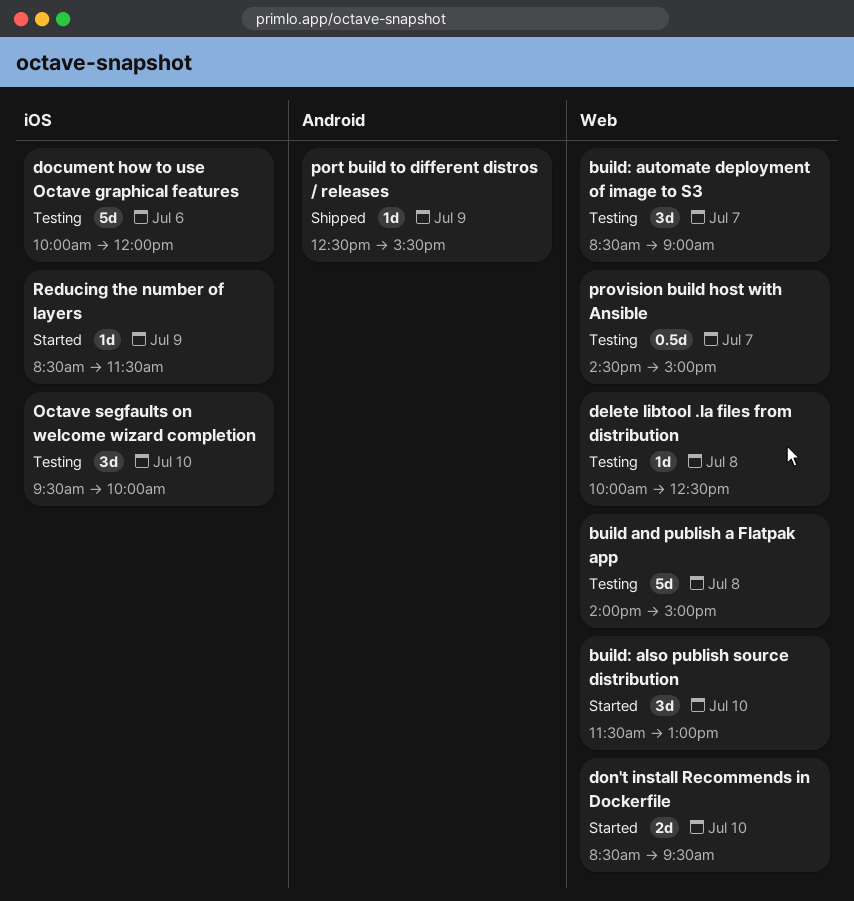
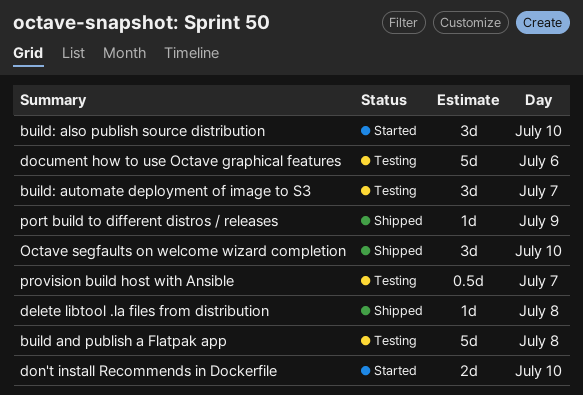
delete libtool .la files from distribution, status: Testing -> Shipped
Octave segfaults on welcome wizard completion, status: Testing -> Shipped
Reducing the number of layers: present -> none

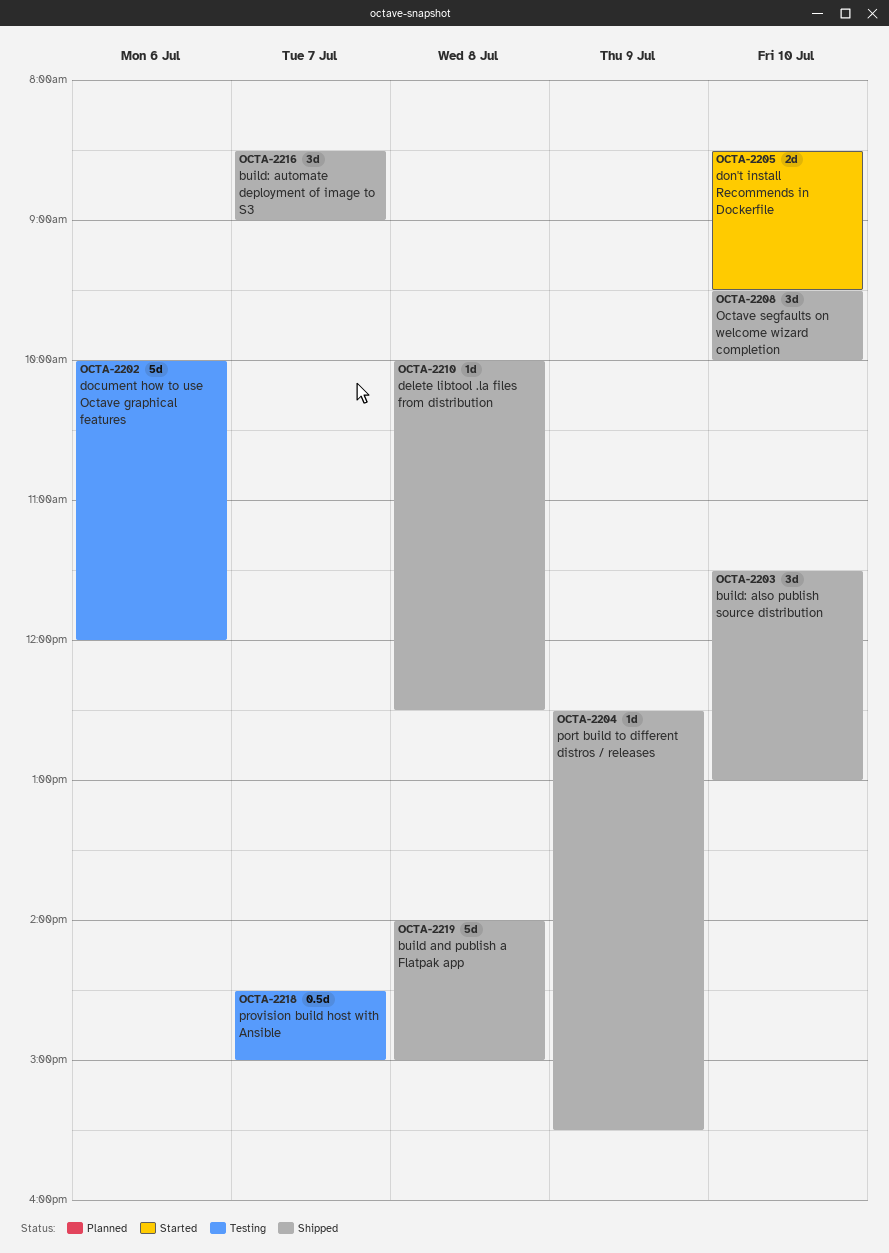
build and publish a Flatpak app, status: Testing -> Shipped
build: also publish source distribution, status: Started -> Shipped
build: automate deployment of image to S3, status: Testing -> Shipped

